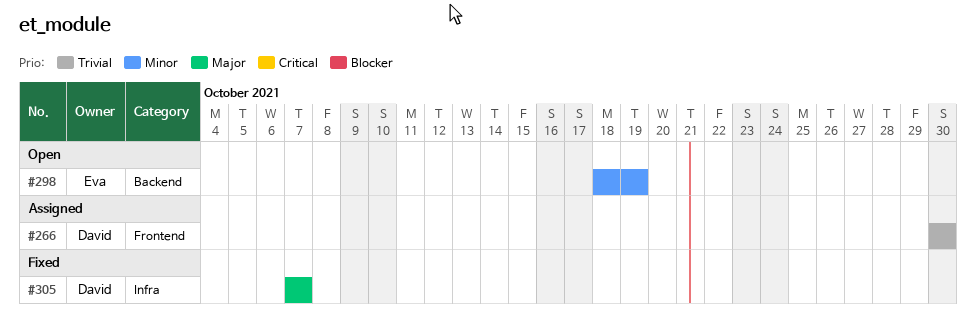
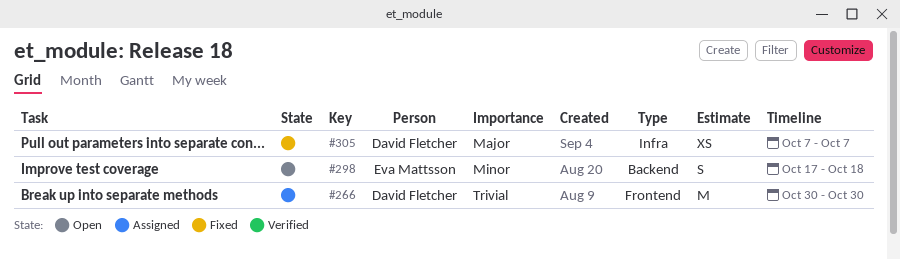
#298, start: Oct 18 -> Oct 17
#298, due: Oct 19 -> Oct 18

